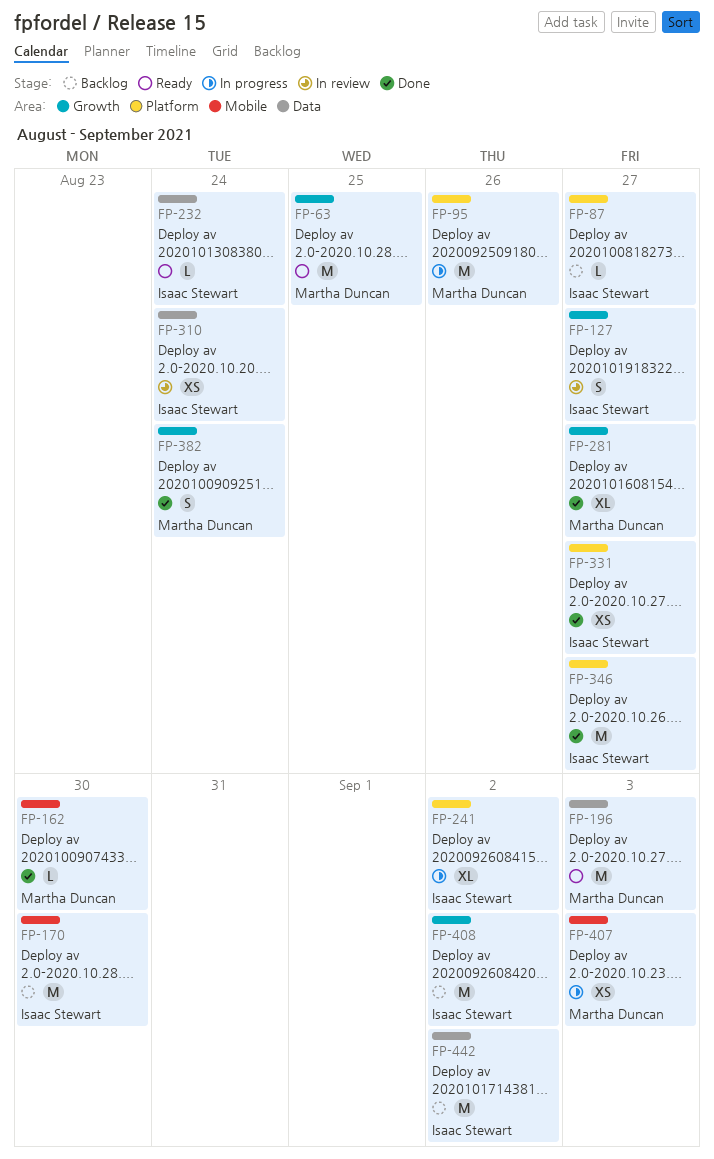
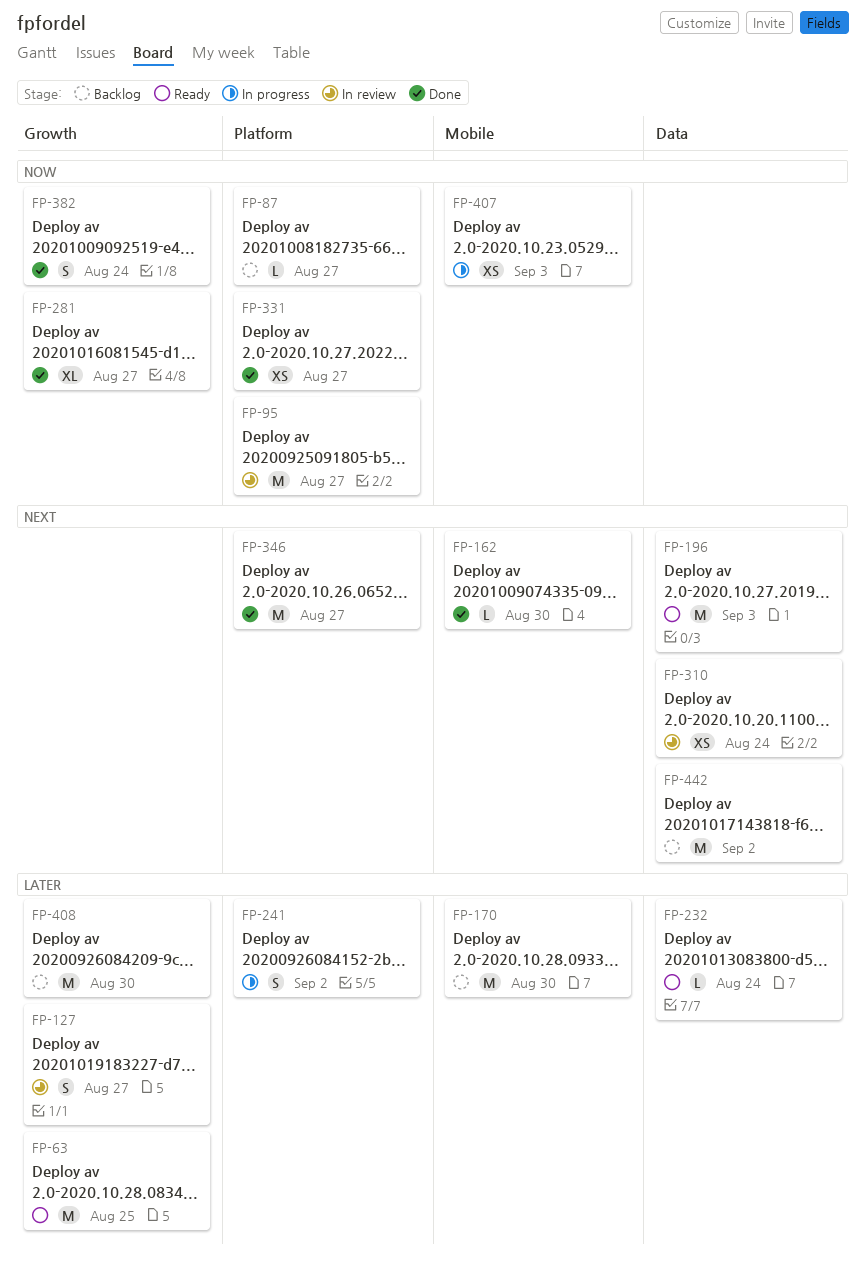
FP-95, status: In progress -> In review
FP-95, due: Aug 26 -> Aug 27
FP-241, estimate: XL -> S
FP-408, due: Sep 2 -> Aug 30

